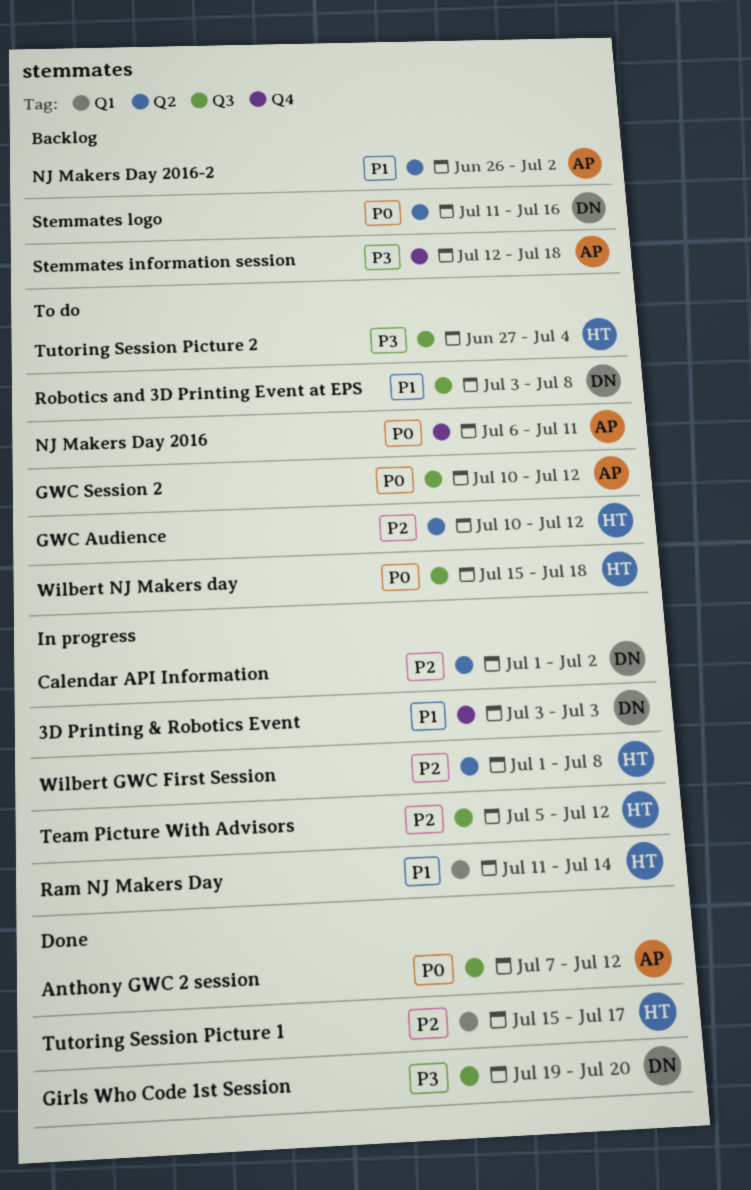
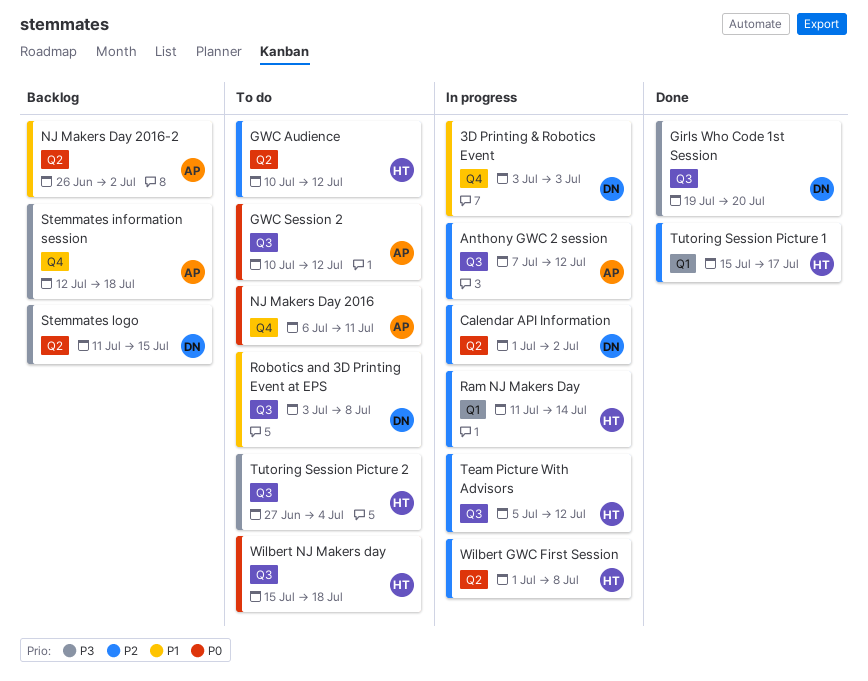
Anthony GWC 2 session, status: Done -> In progress
Anthony GWC 2 session, priority: P0 -> P2
Ram NJ Makers Day, priority: P1 -> P2
Stemmates logo, priority: P0 -> P3
Stemmates logo, due: Jul 16 -> Jul 15

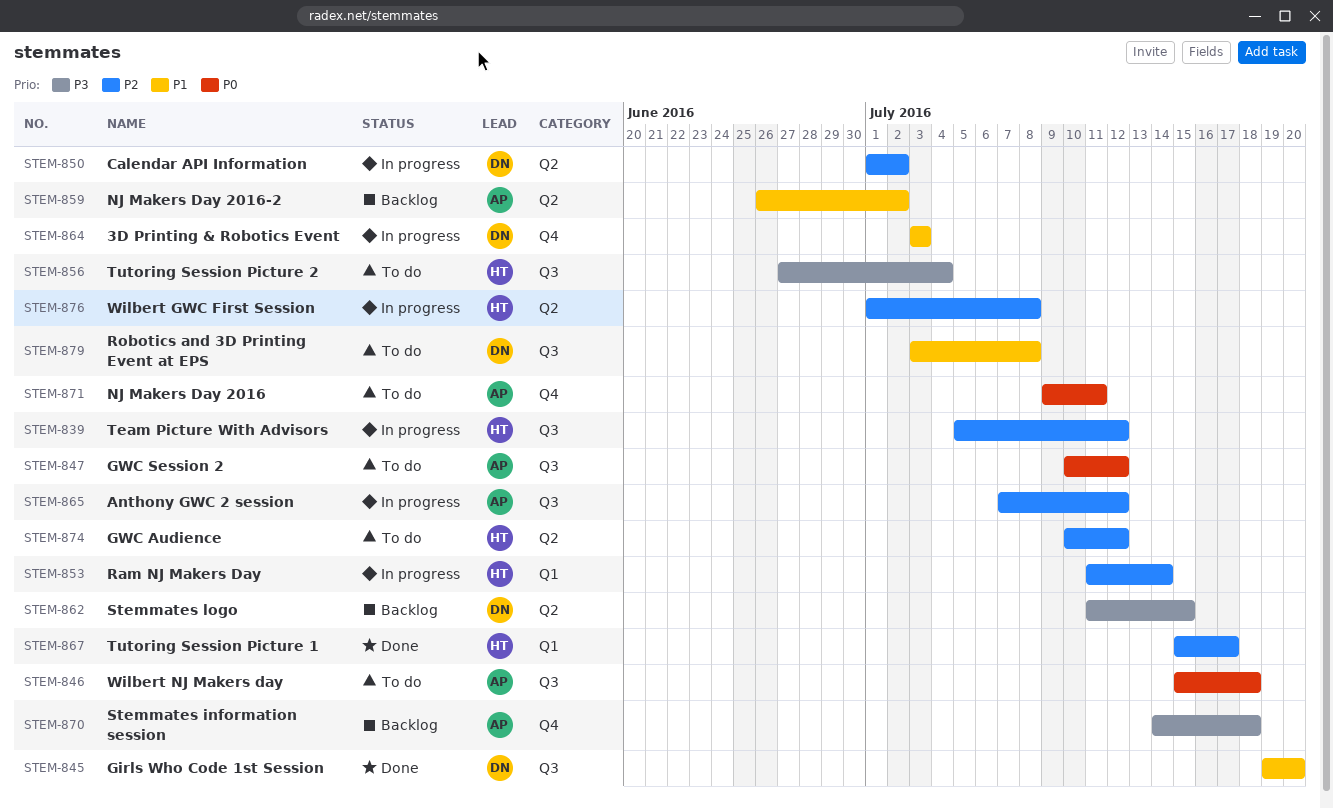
Girls Who Code 1st Session, priority: P3 -> P1
NJ Makers Day 2016, start: Jul 6 -> Jul 9
Stemmates information session, start: Jul 12 -> Jul 14
Wilbert NJ Makers day, owner: HT -> AP

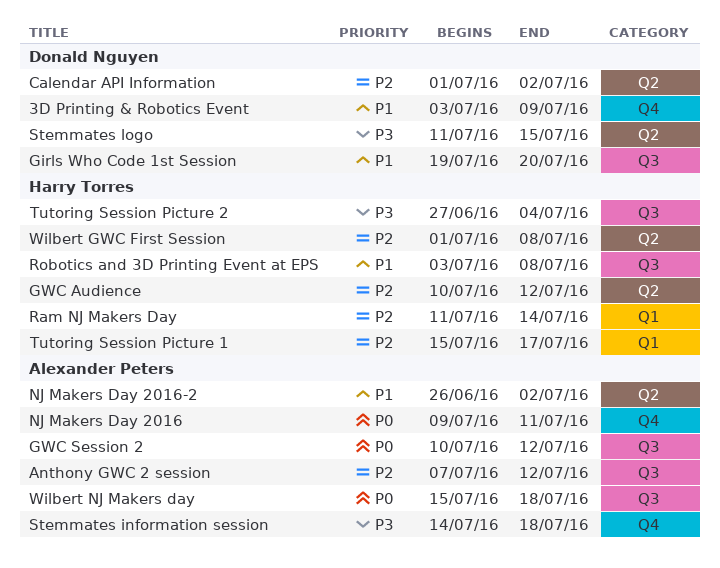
3D Printing & Robotics Event, due: Jul 3 -> Jul 9
Robotics and 3D Printing Event at EPS, owner: Donald Nguyen -> Harry Torres
Team Picture With Advisors: present -> none

